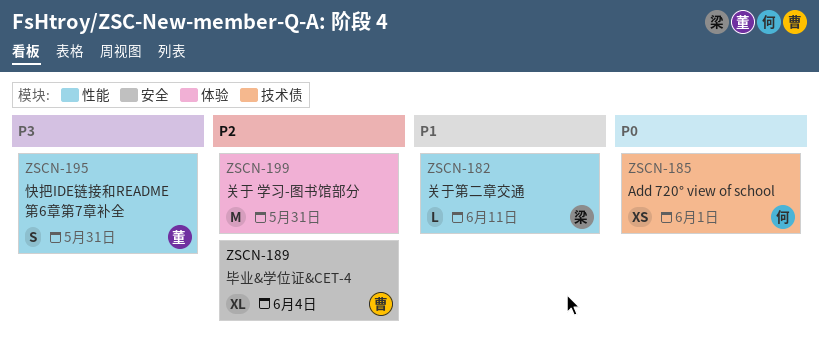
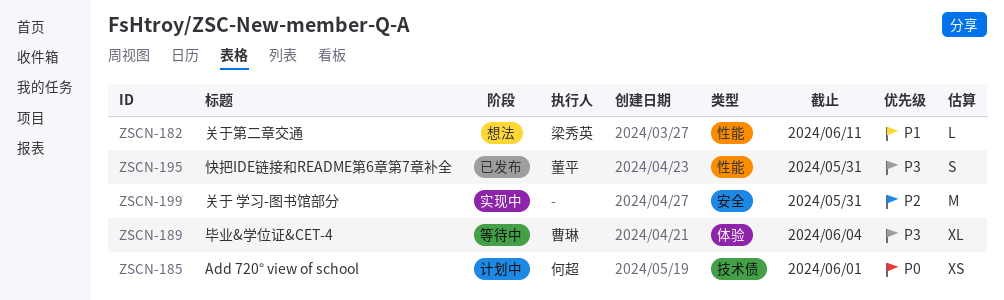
ZSCN-189, priority: P2 -> P3
ZSCN-189, label: 安全 -> 体验
ZSCN-199, label: 体验 -> 安全

